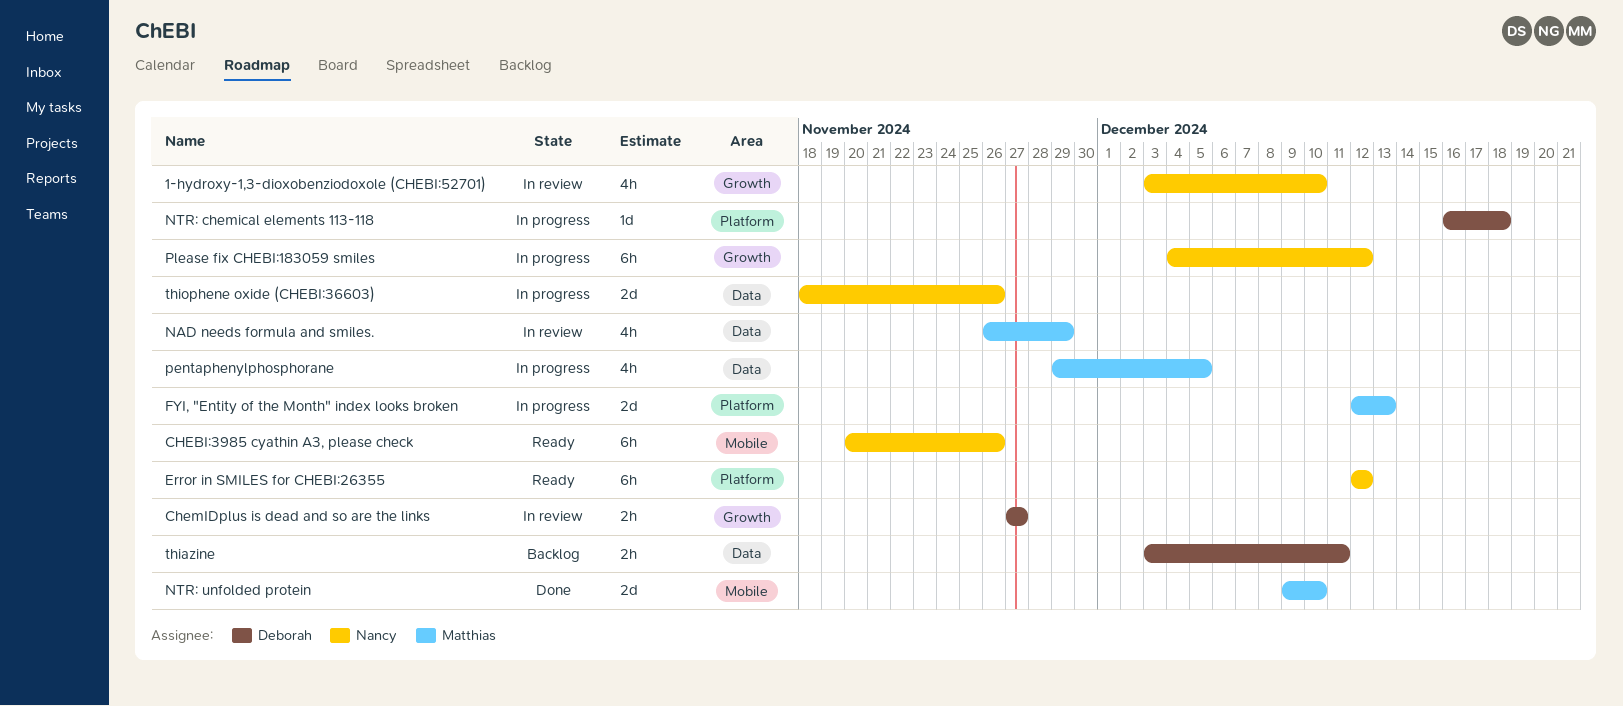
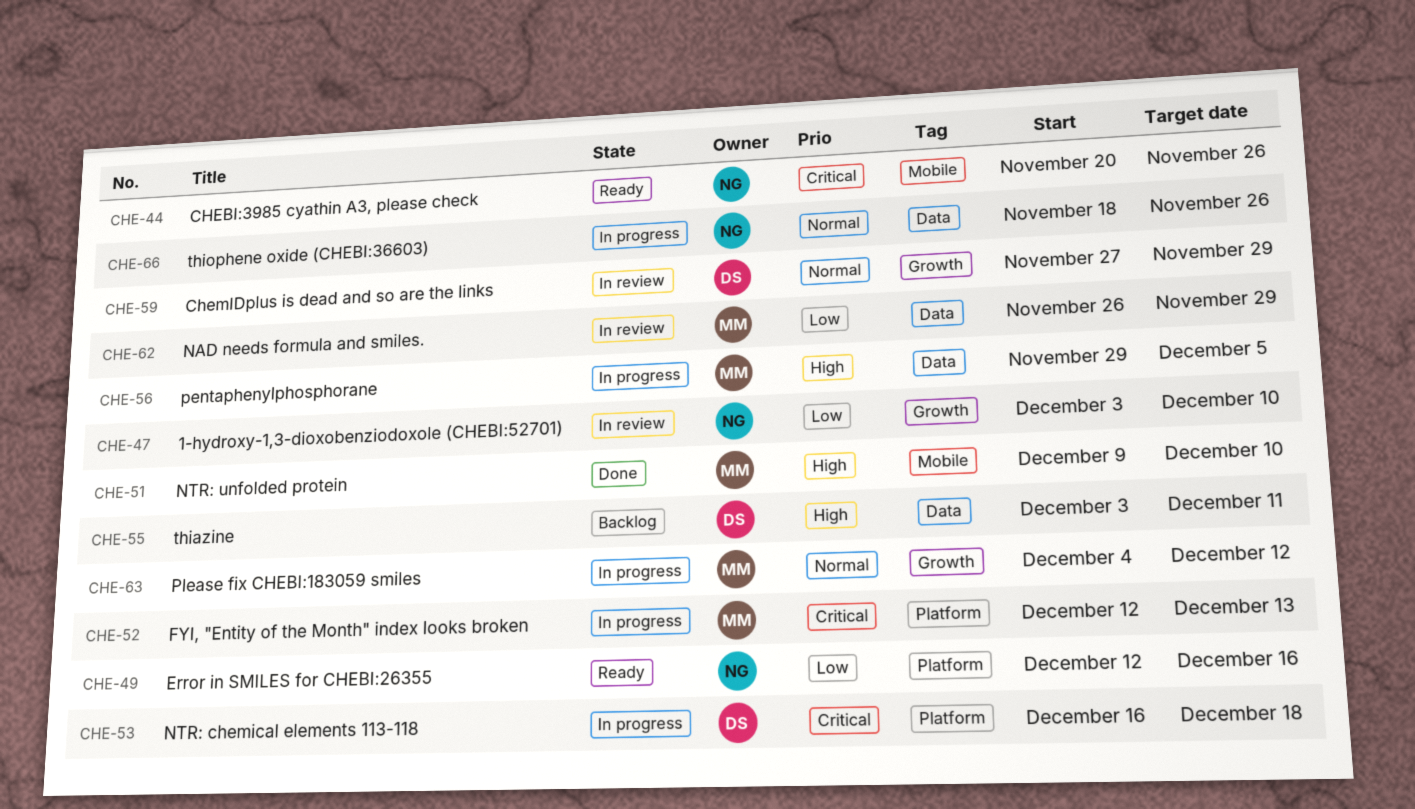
ChemIDplus is dead and so are the links, due: Nov 27 -> Nov 29
Error in SMILES for CHEBI:26355, due: Dec 12 -> Dec 16
Please fix CHEBI:183059 smiles, owner: Nancy -> Matthias

